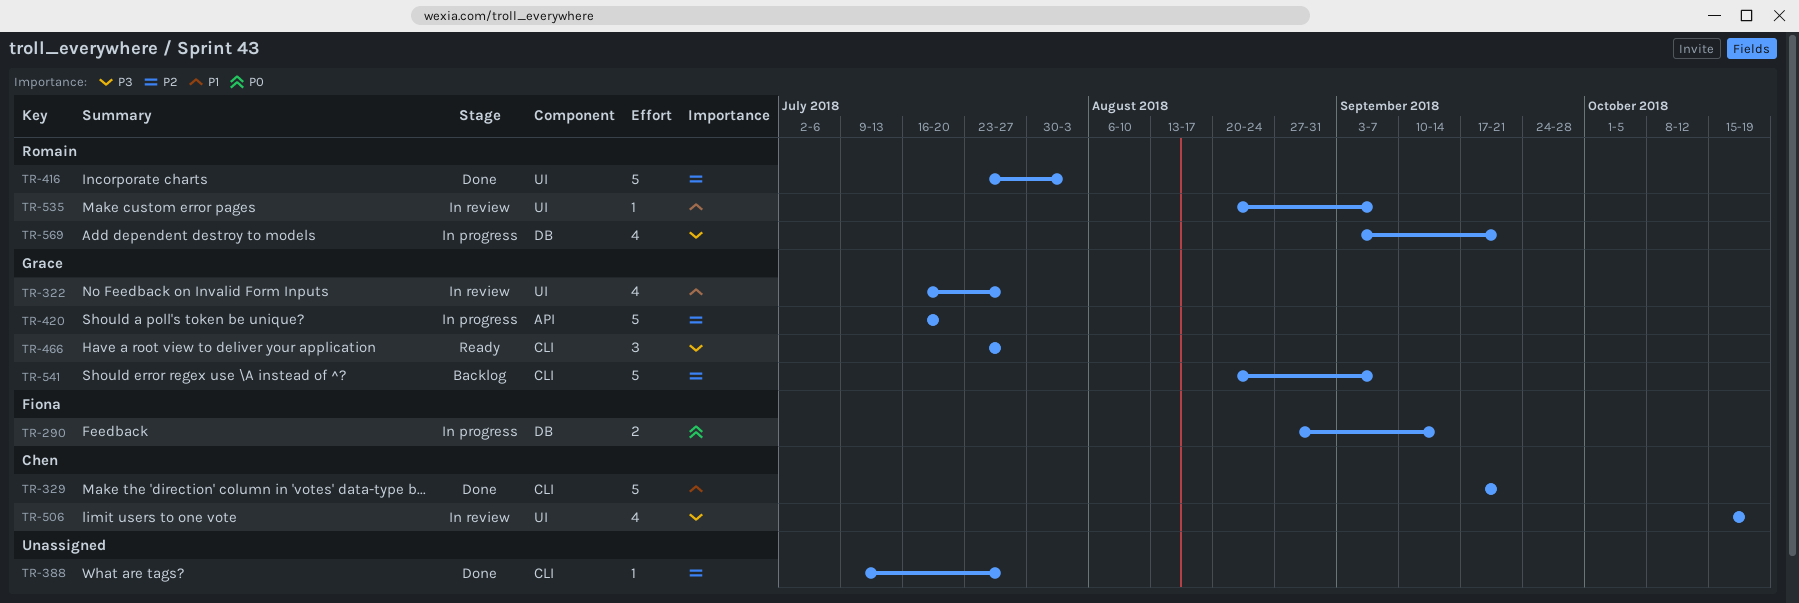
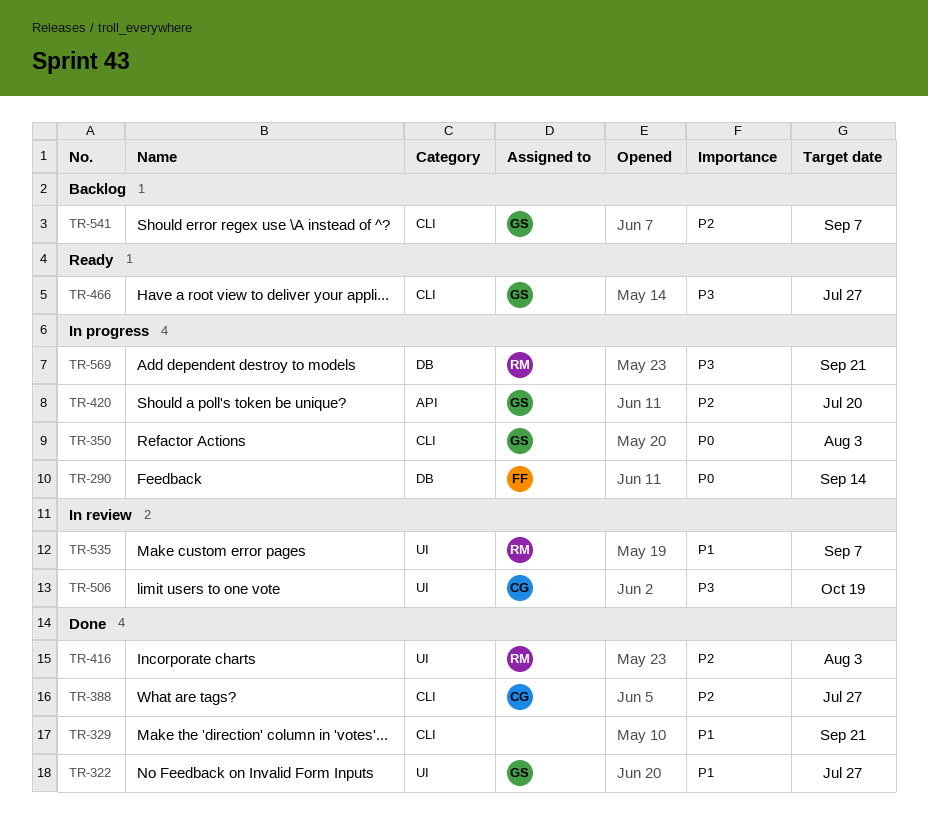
TR-322, status: In review -> Done
TR-329, owner: Chen -> none
TR-350: none -> present
TR-388, owner: none -> Chen

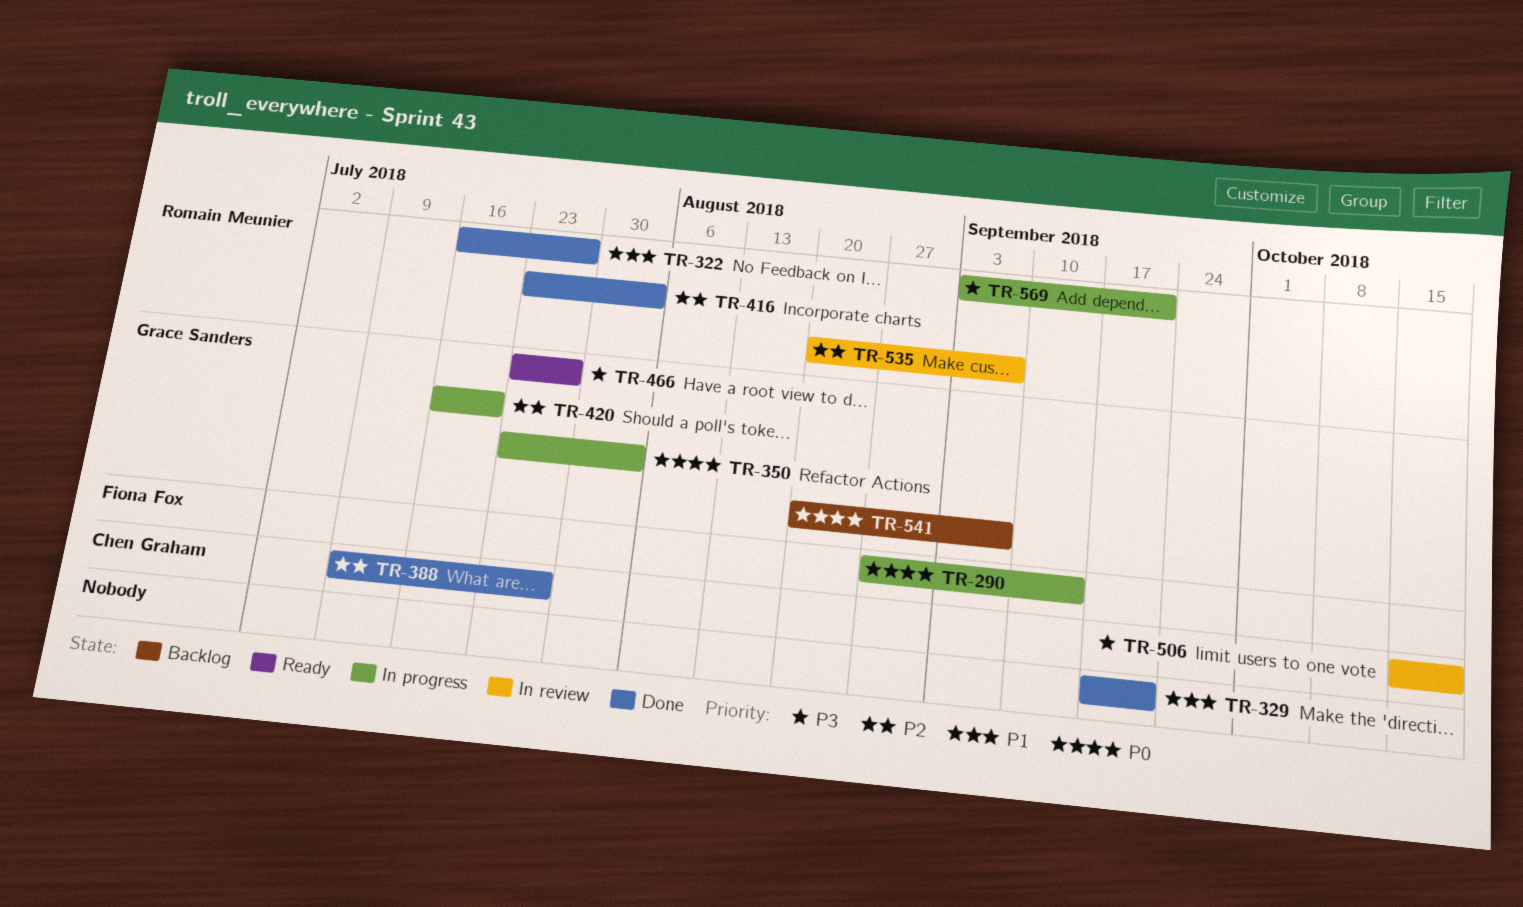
TR-322, owner: Grace Sanders -> Romain Meunier
TR-535, priority: P1 -> P2
TR-541, priority: P2 -> P0

